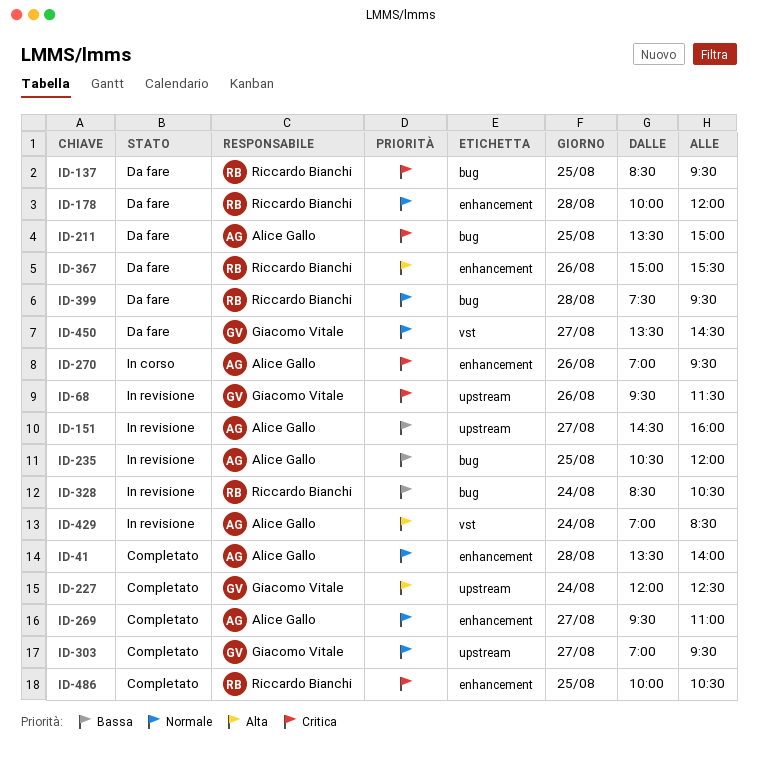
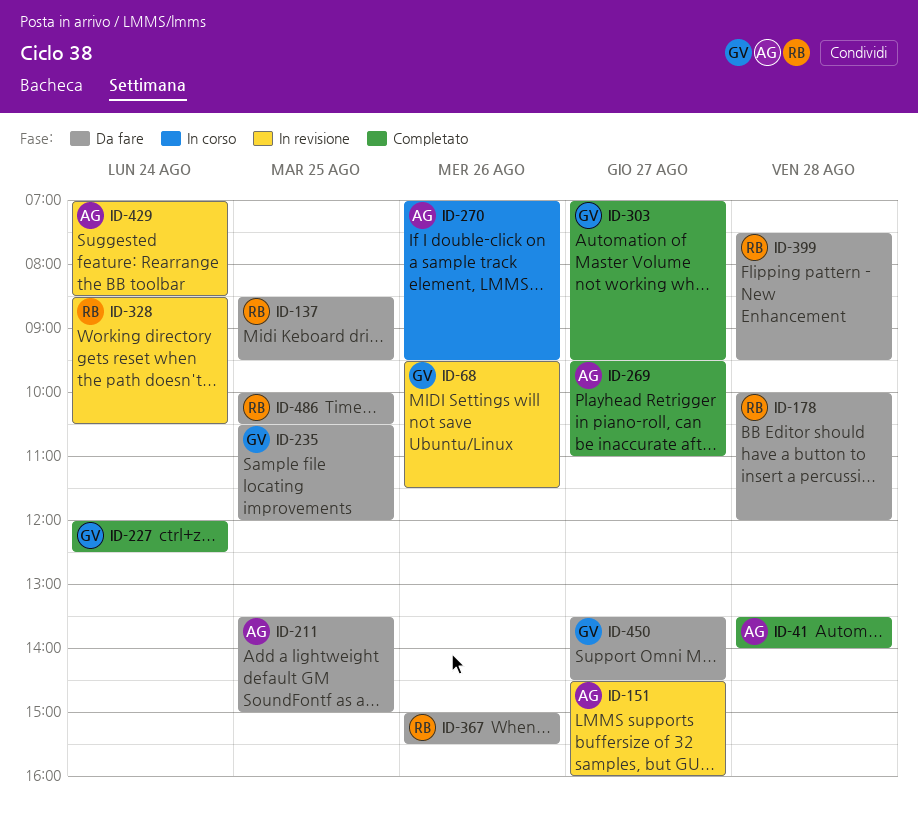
ID-235, status: In revisione -> Da fare
ID-235, owner: Alice Gallo -> Giacomo Vitale
ID-486, status: Completato -> Da fare

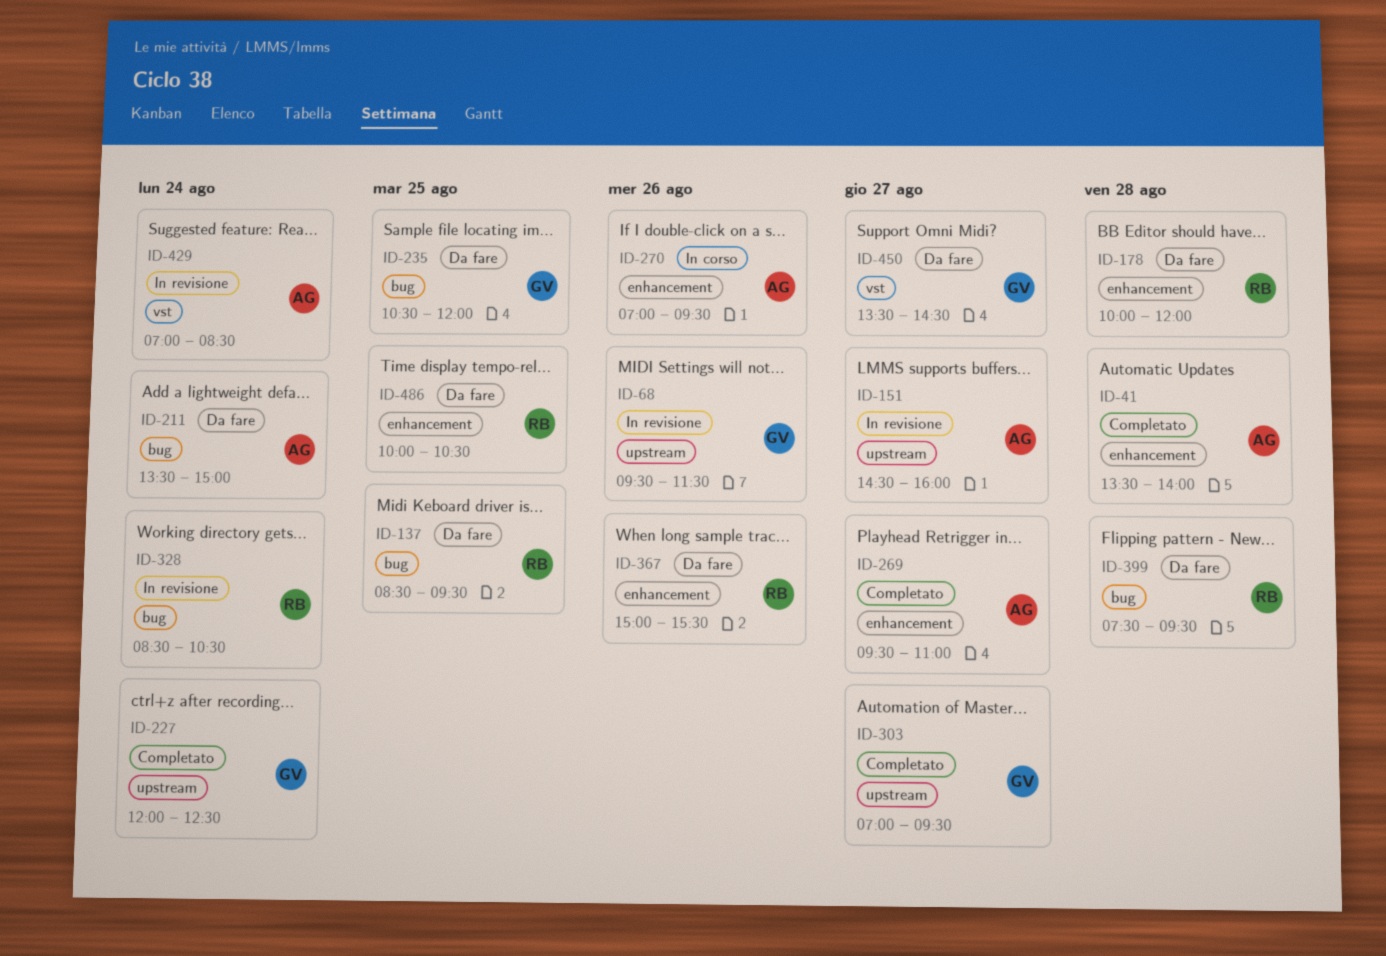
ID-211, day: Aug 25 -> Aug 24

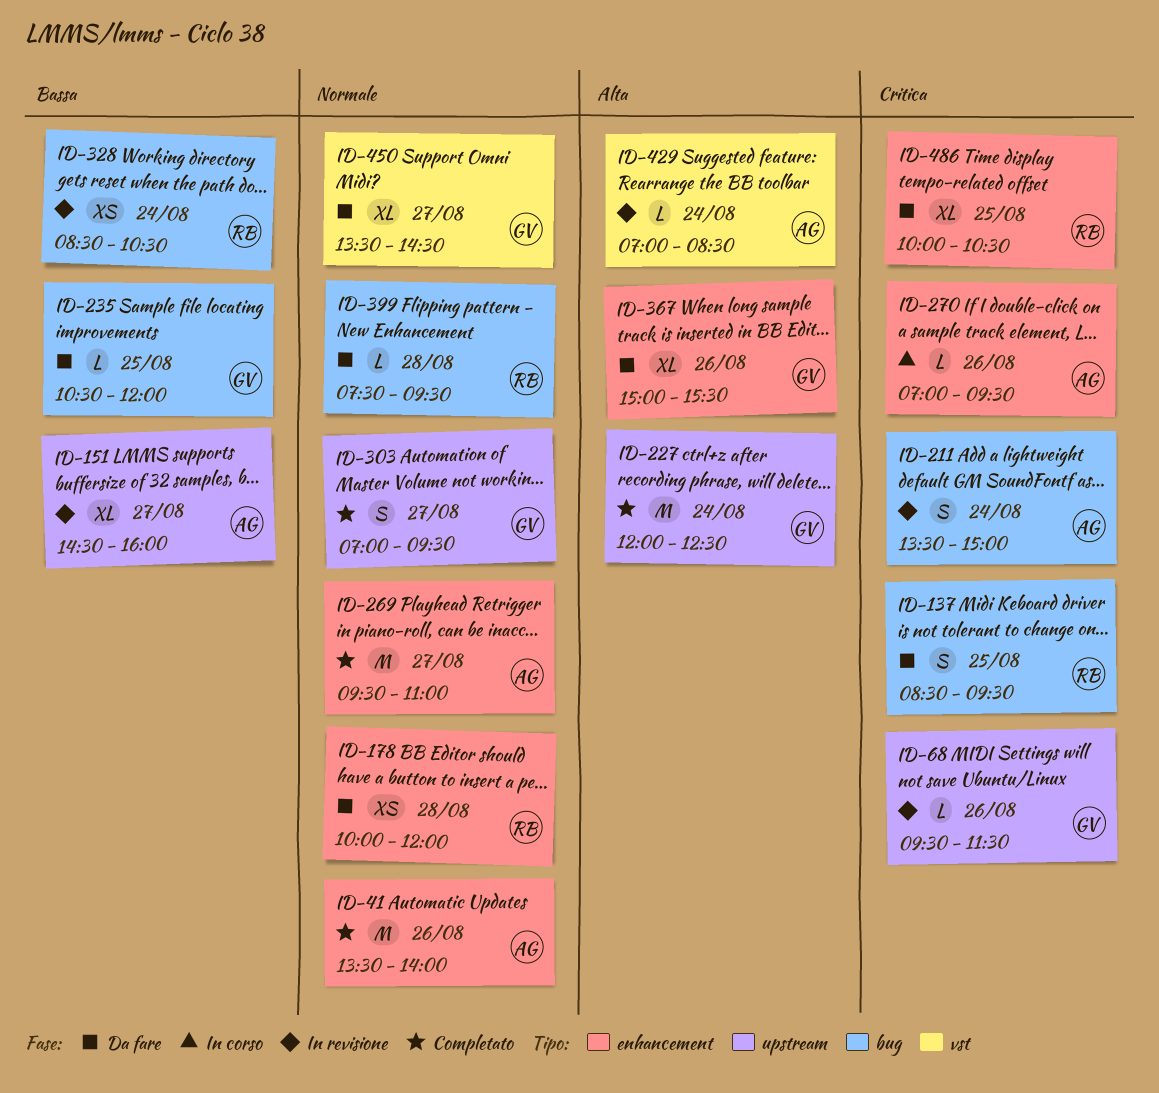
ID-41, day: Aug 28 -> Aug 26
ID-211, status: Da fare -> In revisione
ID-367, owner: RB -> GV

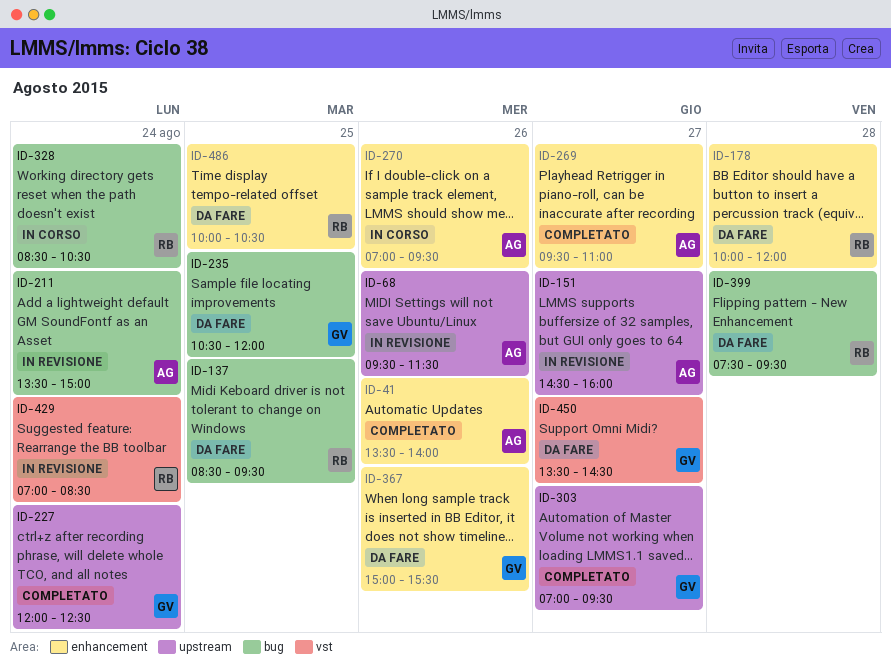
ID-68, owner: GV -> AG
ID-328, status: In revisione -> In corso
ID-429, owner: AG -> RB

